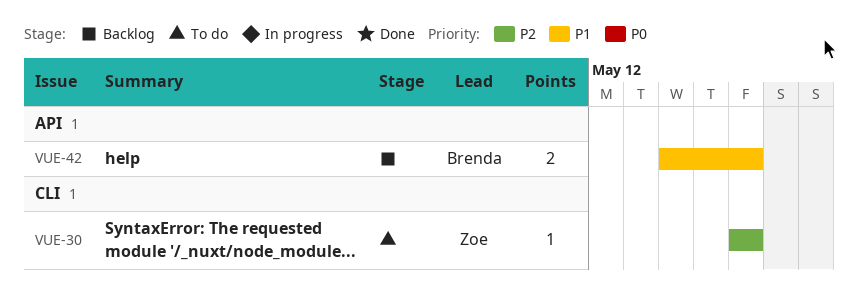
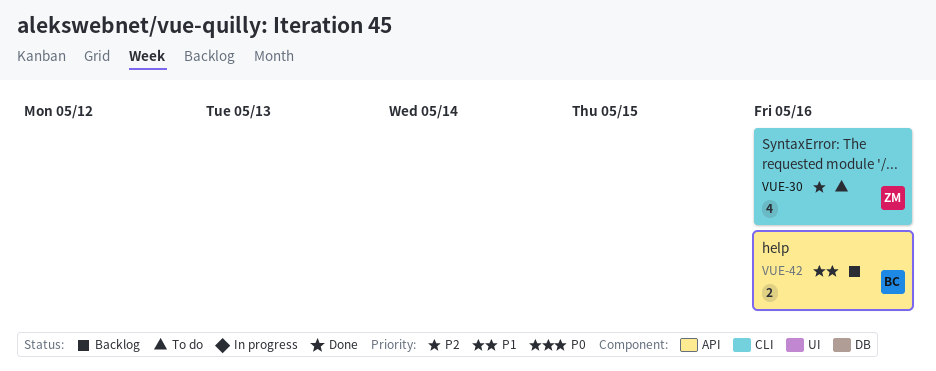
VUE-30, estimate: 1 -> 4

